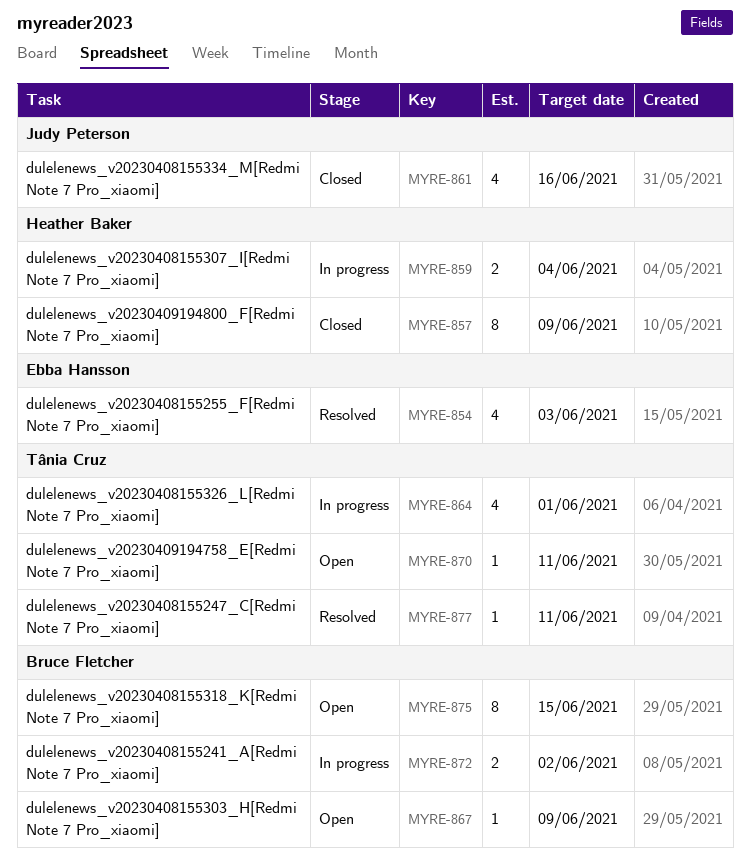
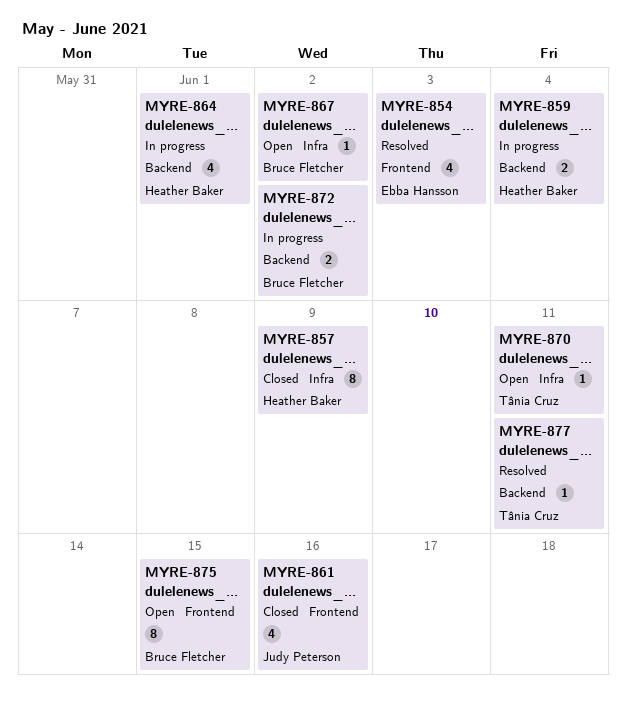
MYRE-864, owner: Tânia Cruz -> Heather Baker
MYRE-867, due: Jun 9 -> Jun 2

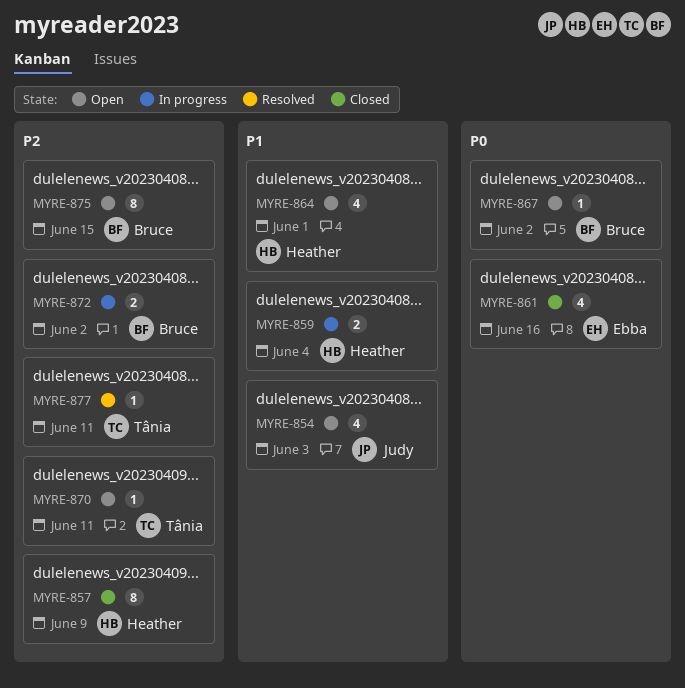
MYRE-854, status: Resolved -> Open
MYRE-854, owner: Ebba Hansson -> Judy Peterson
MYRE-861, owner: Judy Peterson -> Ebba Hansson
MYRE-864, status: In progress -> Open

